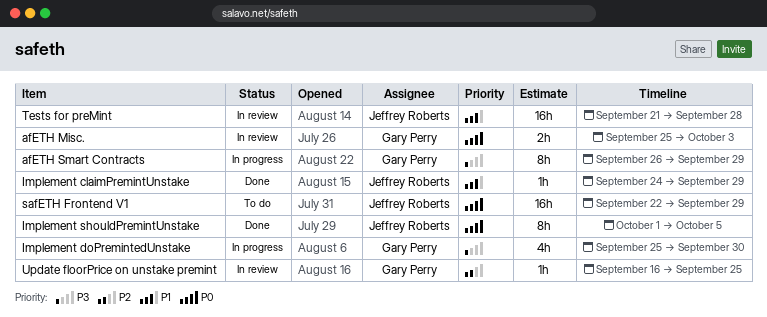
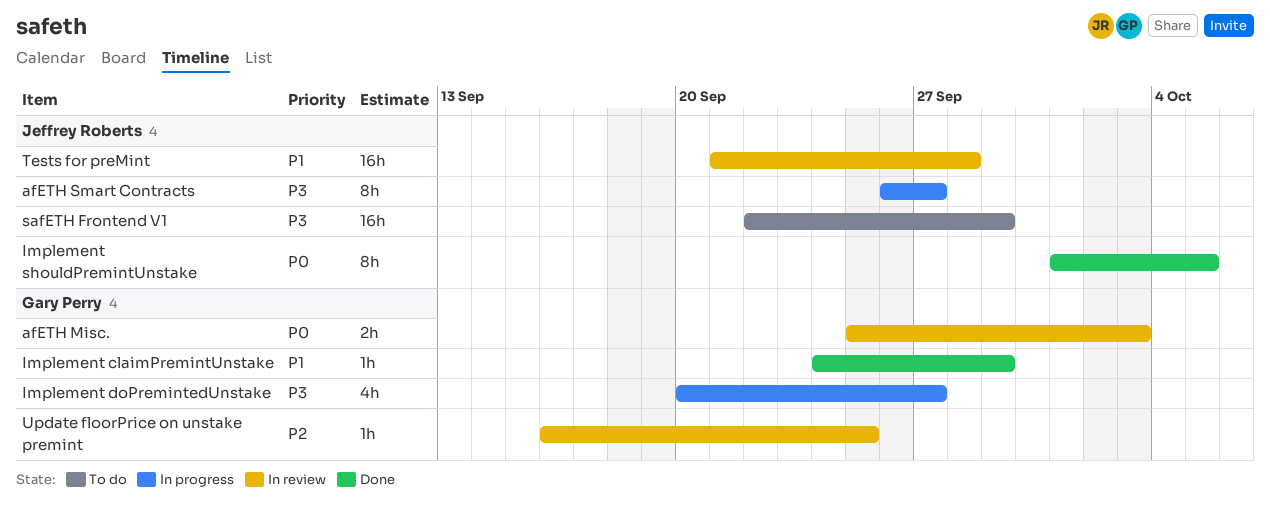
afETH Smart Contracts, owner: Gary Perry -> Jeffrey Roberts
afETH Smart Contracts, due: Sep 29 -> Sep 27
Implement claimPremintUnstake, owner: Jeffrey Roberts -> Gary Perry
Implement doPremintedUnstake, start: Sep 25 -> Sep 20
Implement doPremintedUnstake, due: Sep 30 -> Sep 27
safETH Frontend V1, priority: P0 -> P3

